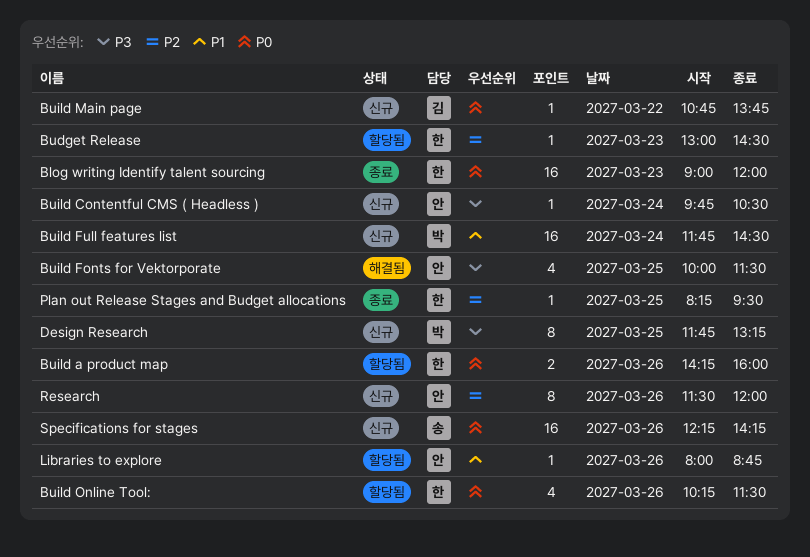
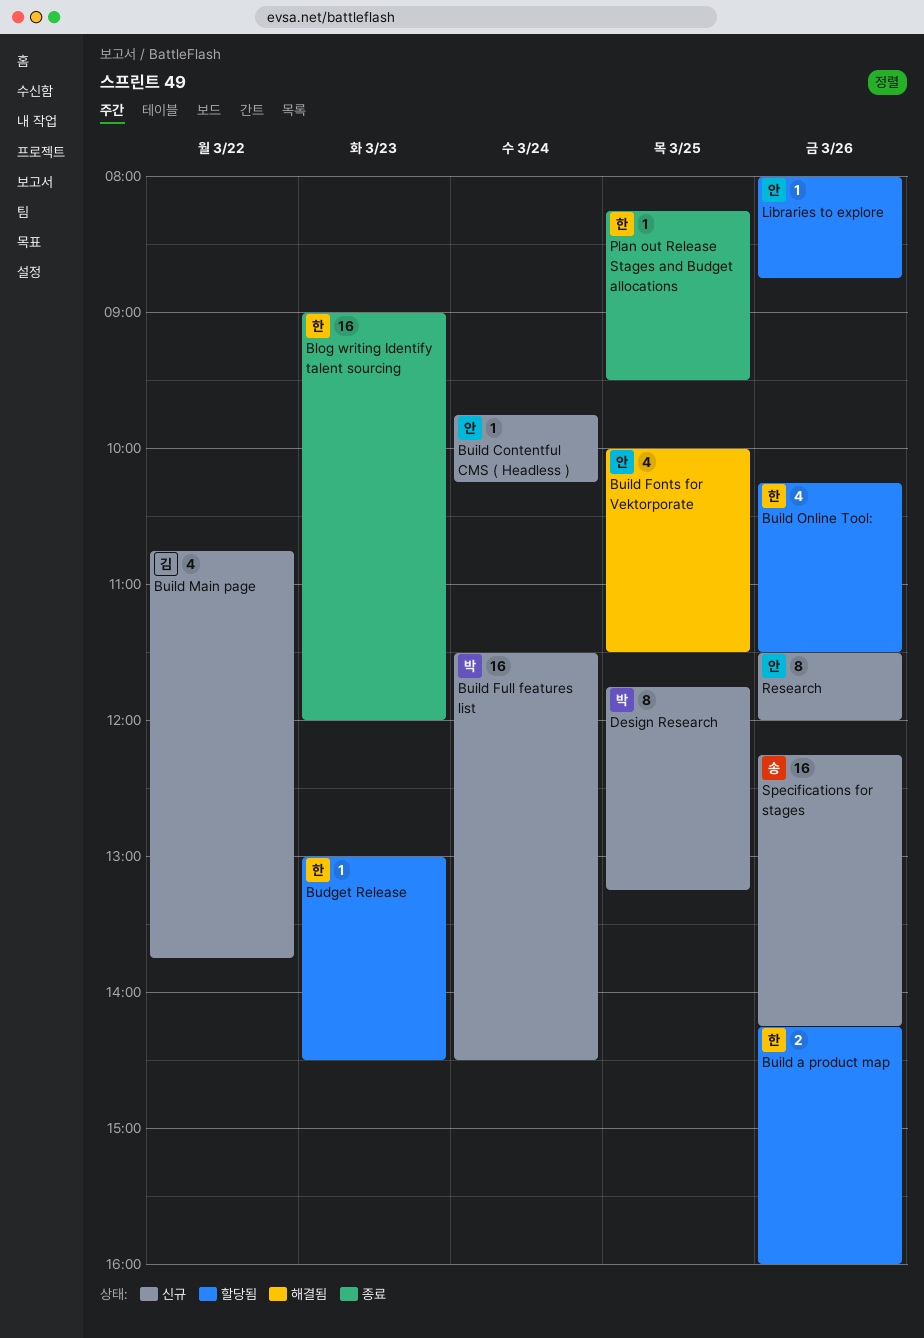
Build Contentful CMS ( Headless ), ends: 10:30 -> 10:15
Build Full features list, begins: 11:45 -> 11:30
Build Main page, estimate: 1 -> 4

